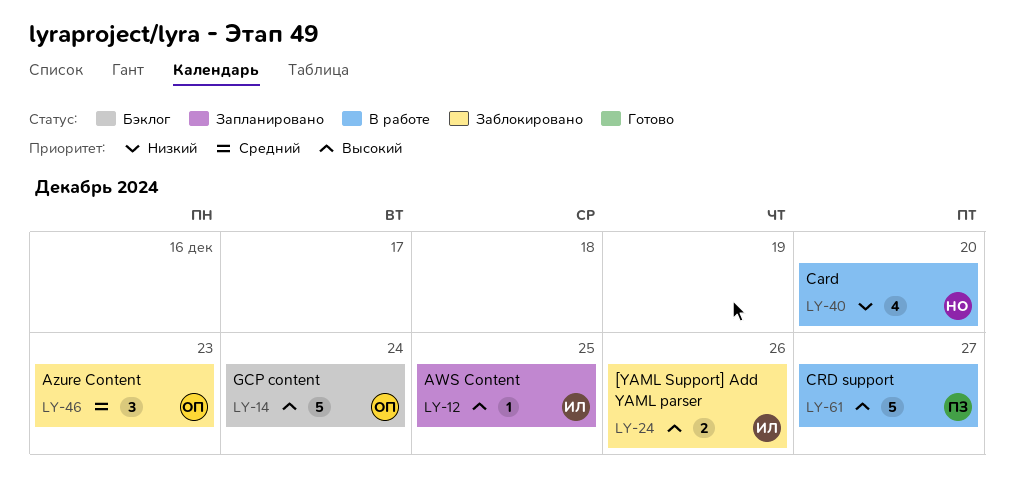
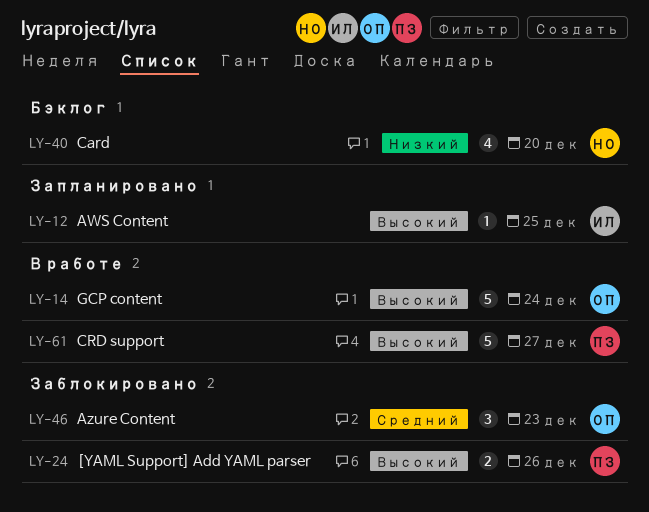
LY-14, status: Бэклог -> В работе
LY-24, owner: ИЛ -> ПЗ
LY-40, status: В работе -> Бэклог

